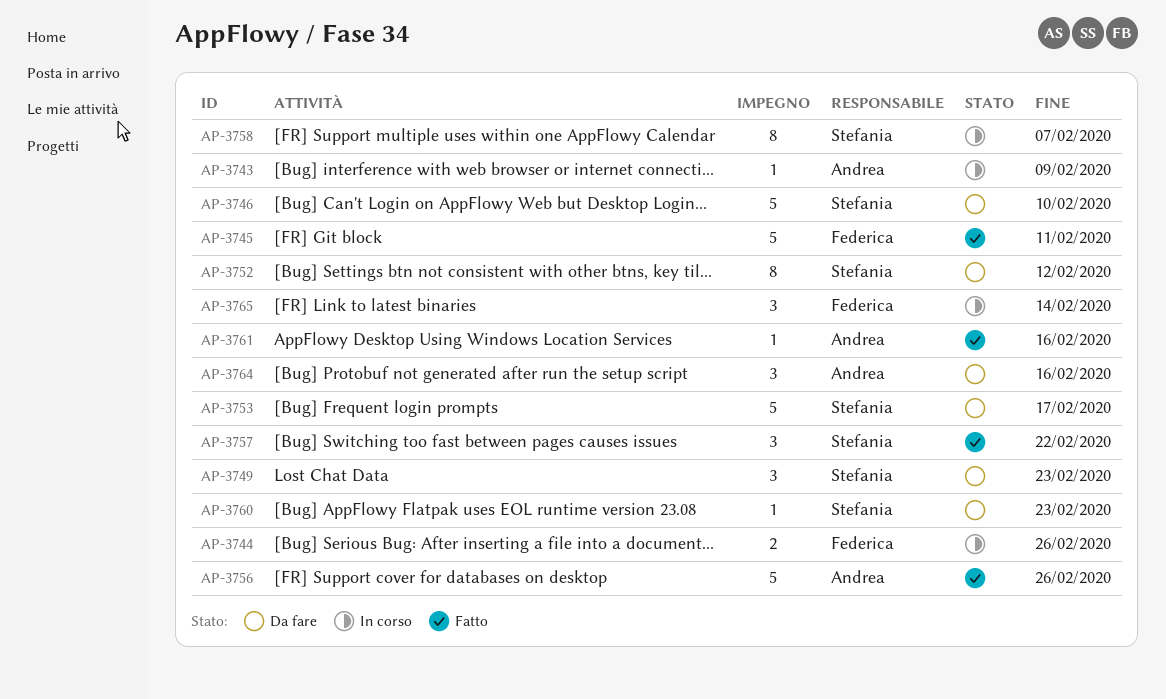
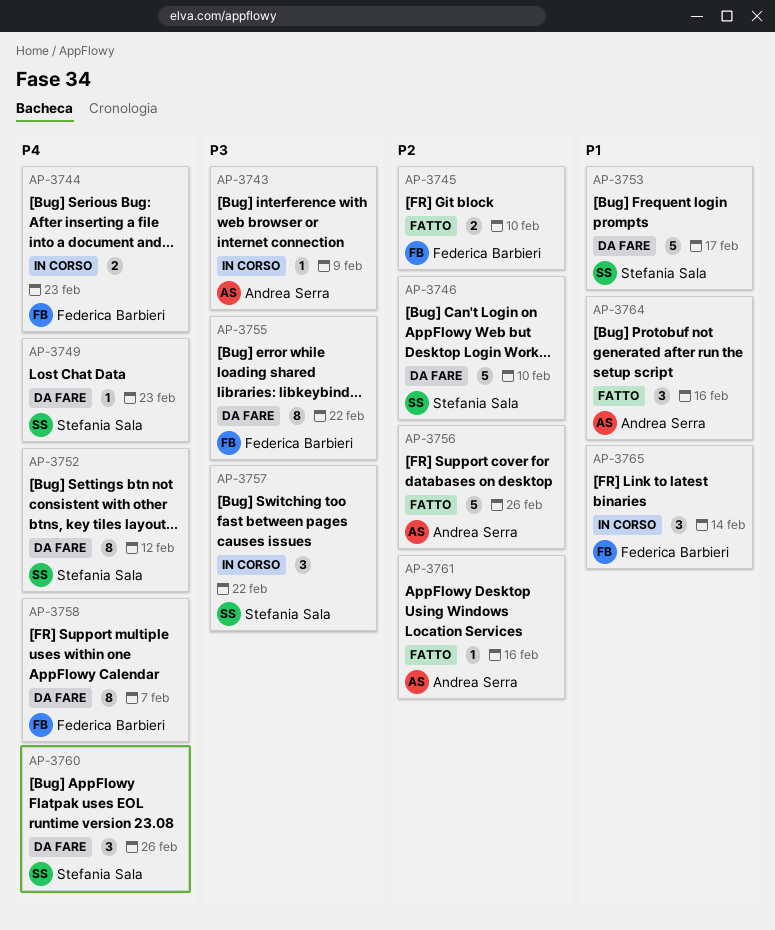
AP-3744, due: Feb 26 -> Feb 23
AP-3745, estimate: 5 -> 2
AP-3745, due: Feb 11 -> Feb 10
AP-3749, estimate: 3 -> 1
AP-3755: none -> present
AP-3757, status: Fatto -> In corso
AP-3758, status: In corso -> Da fare
AP-3758, owner: Stefania Sala -> Federica Barbieri
AP-3760, estimate: 1 -> 3
AP-3760, due: Feb 23 -> Feb 26
AP-3764, status: Da fare -> Fatto

